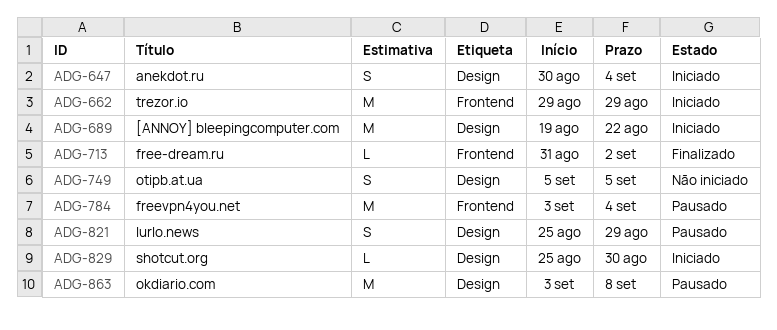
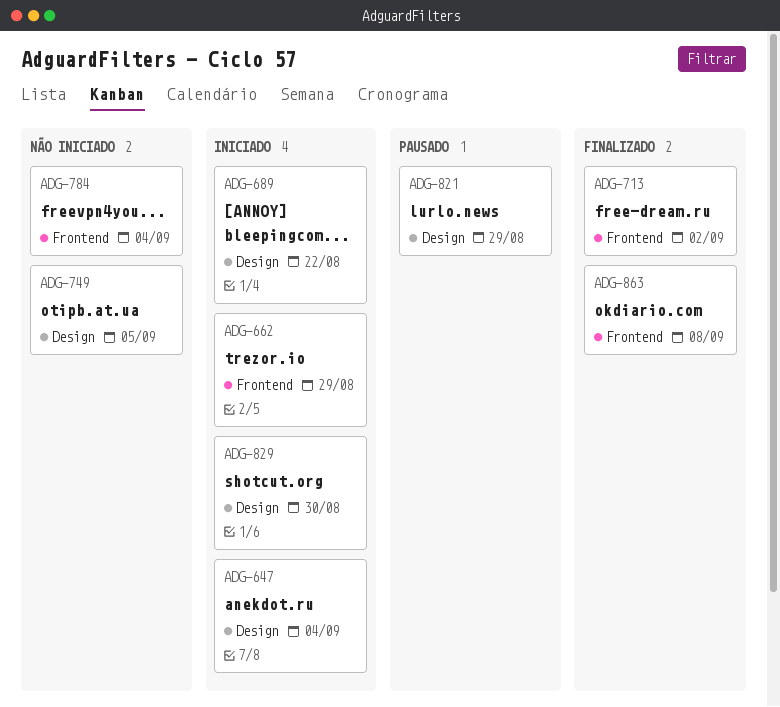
ADG-784, status: Pausado -> Não iniciado
ADG-863, status: Pausado -> Finalizado
ADG-863, label: Design -> Frontend

